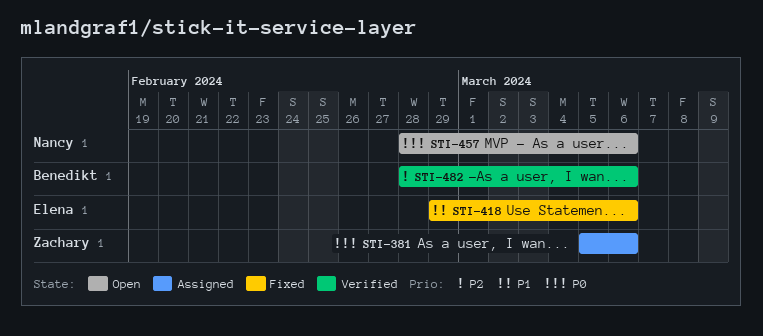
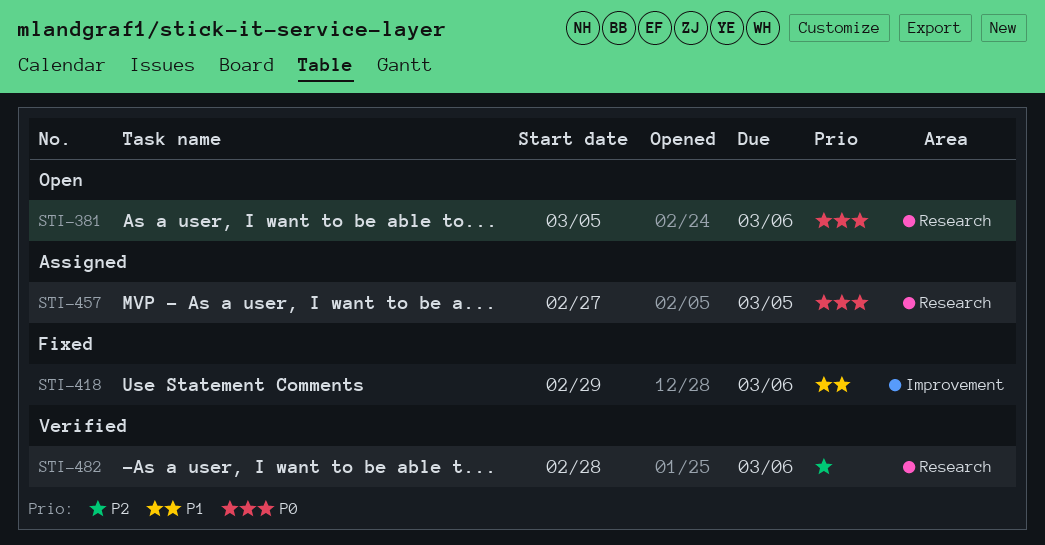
STI-381, status: Assigned -> Open
STI-457, status: Open -> Assigned
STI-457, start: Feb 28 -> Feb 27
STI-457, due: Mar 6 -> Mar 5

